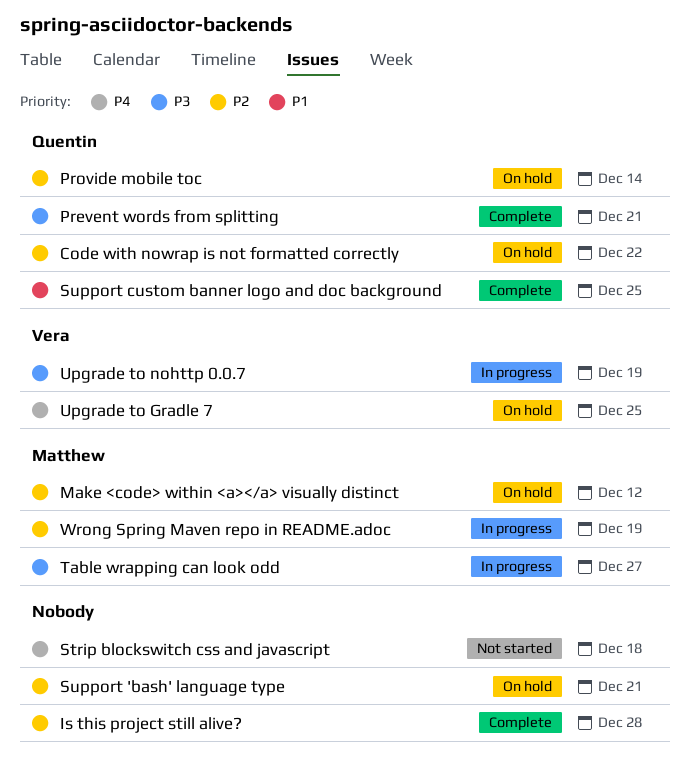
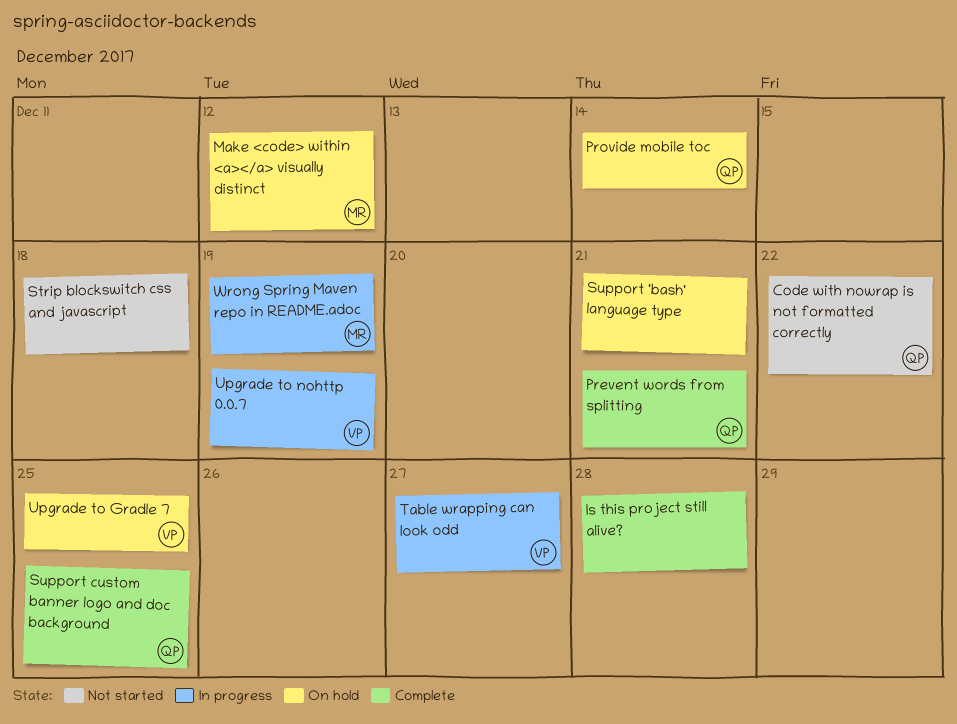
Code with nowrap is not formatted correctly, status: On hold -> Not started
Table wrapping can look odd, owner: Matthew -> Vera

